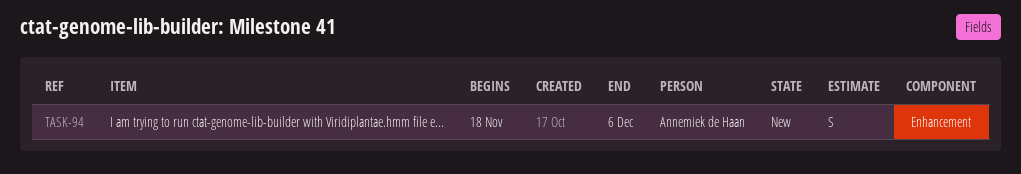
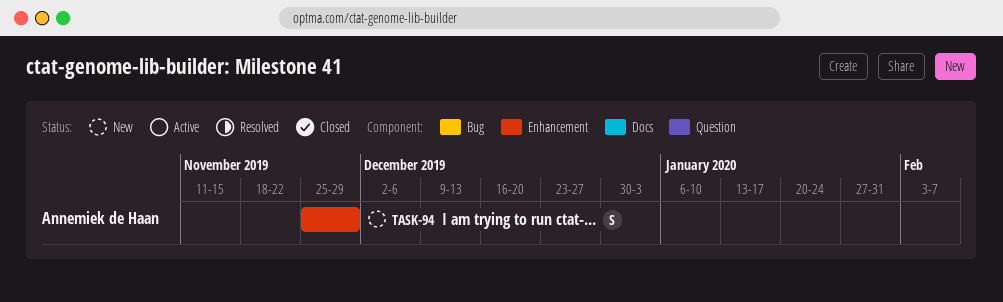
TASK-94, start: Nov 18 -> Nov 25
TASK-94, due: Dec 6 -> Nov 29

